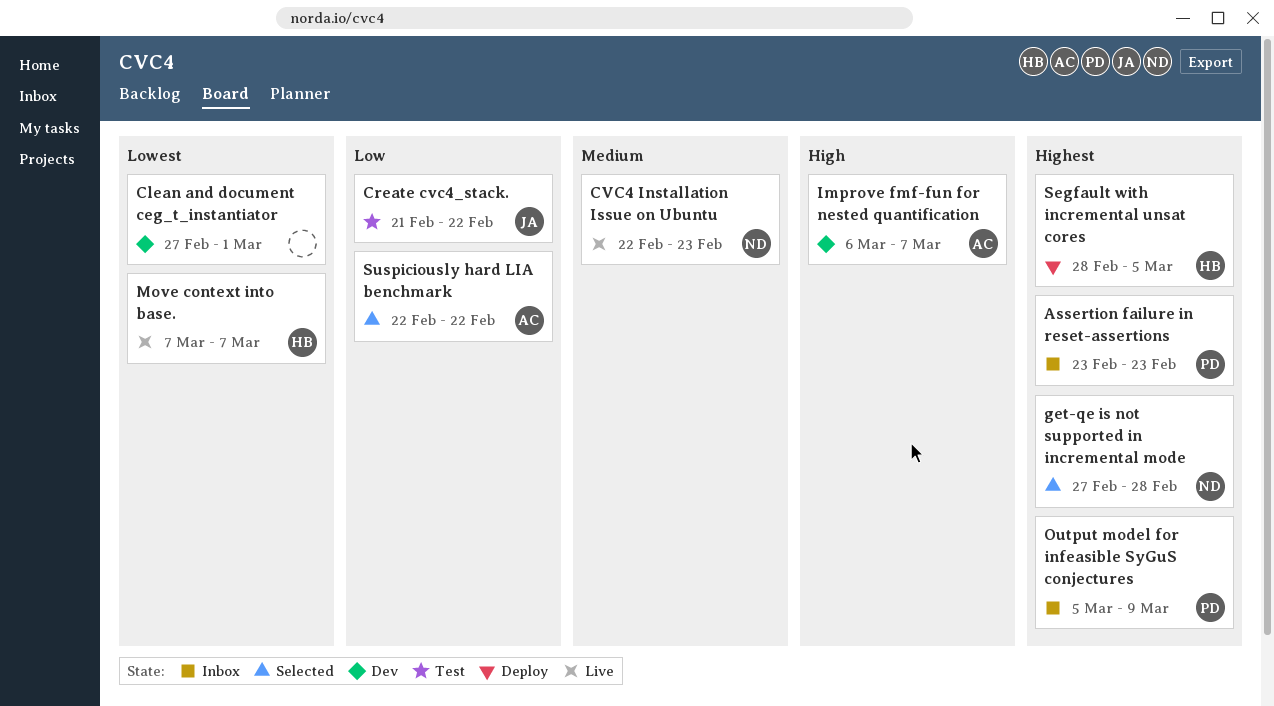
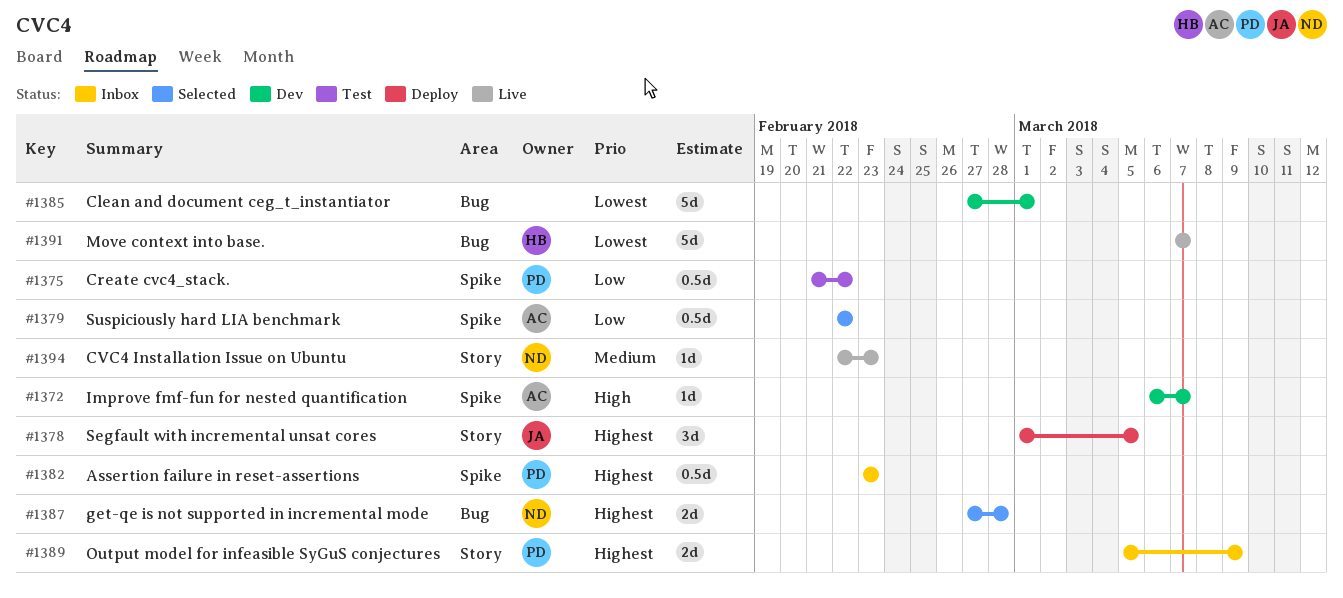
Create cvc4_stack., owner: JA -> PD
Segfault with incremental unsat cores, owner: HB -> JA
Segfault with incremental unsat cores, start: Feb 28 -> Mar 1

